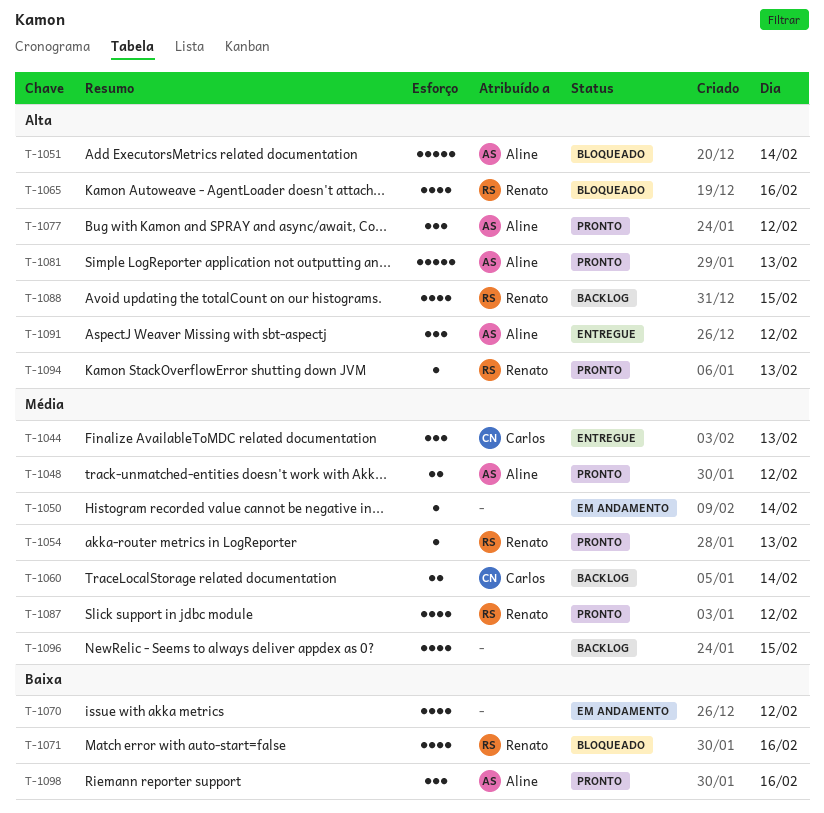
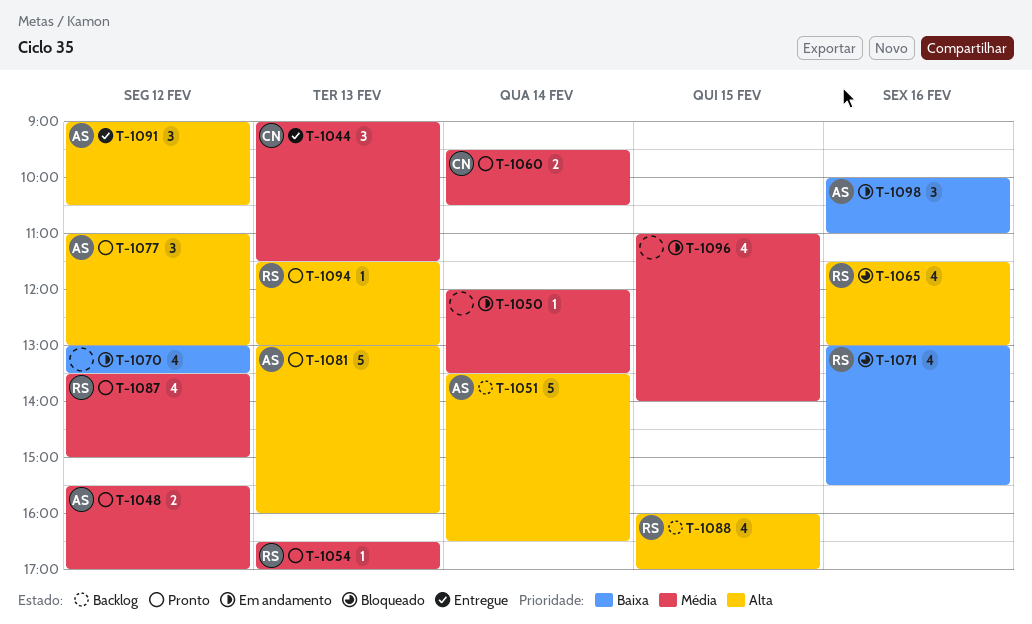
T-1051, status: Bloqueado -> Backlog
T-1060, status: Backlog -> Pronto
T-1096, status: Backlog -> Em andamento
T-1098, status: Pronto -> Em andamento

